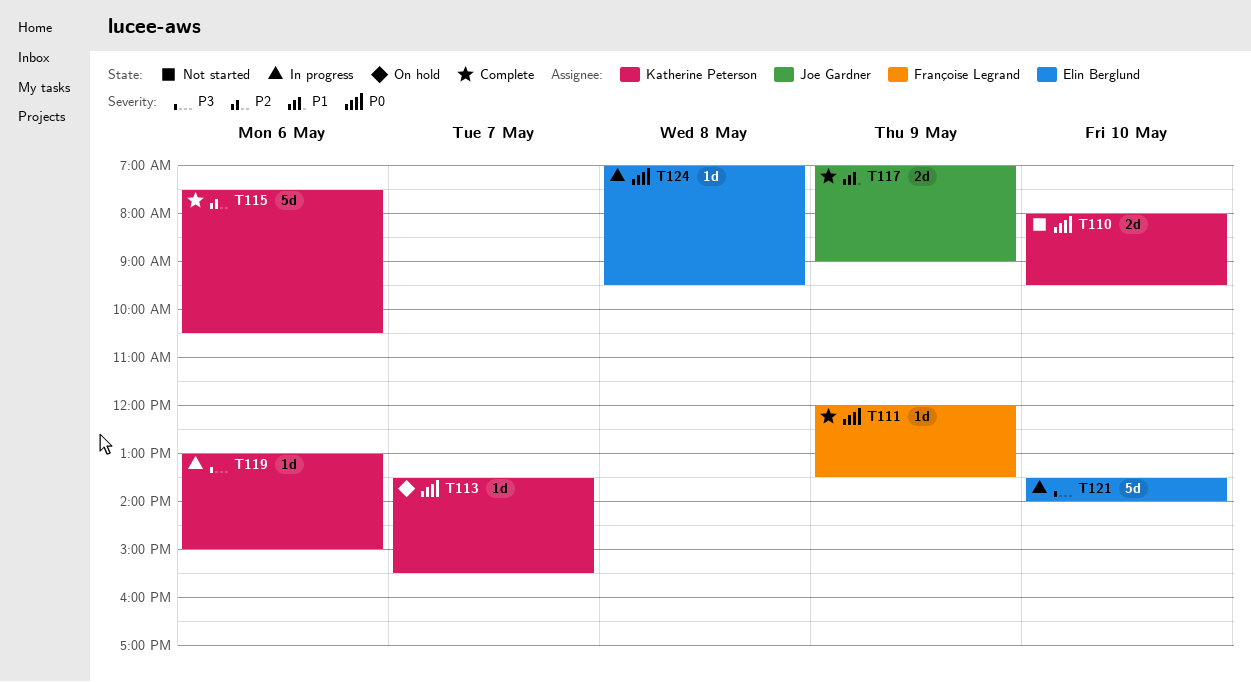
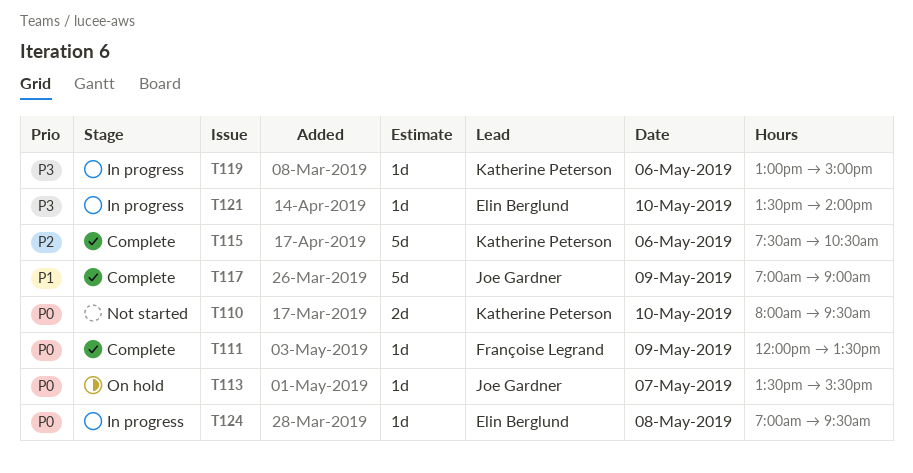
T113, owner: Katherine Peterson -> Joe Gardner
T117, estimate: 2d -> 5d
T121, estimate: 5d -> 1d

